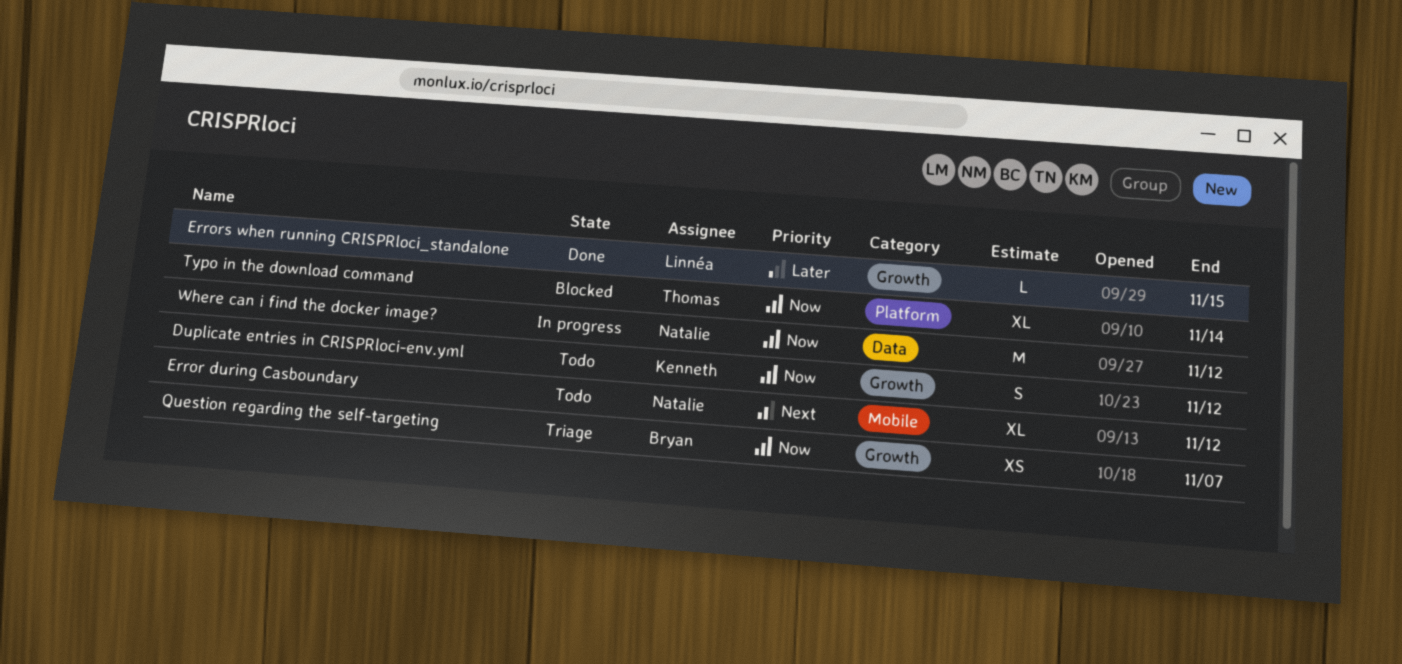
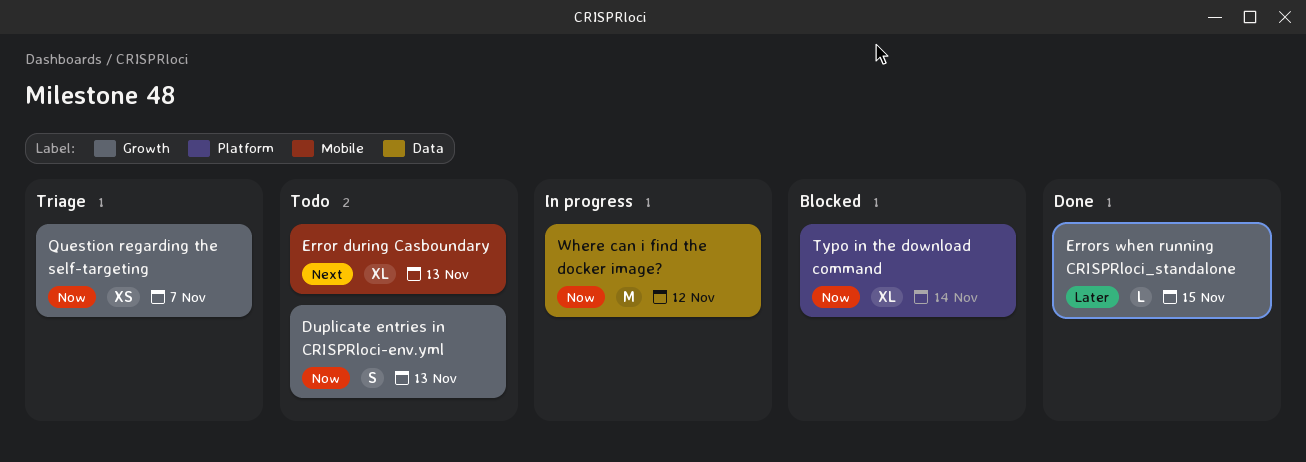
Duplicate entries in CRISPRloci-env.yml, due: Nov 12 -> Nov 13
Error during Casboundary, due: Nov 12 -> Nov 13

